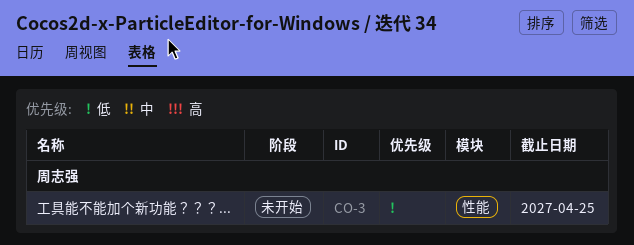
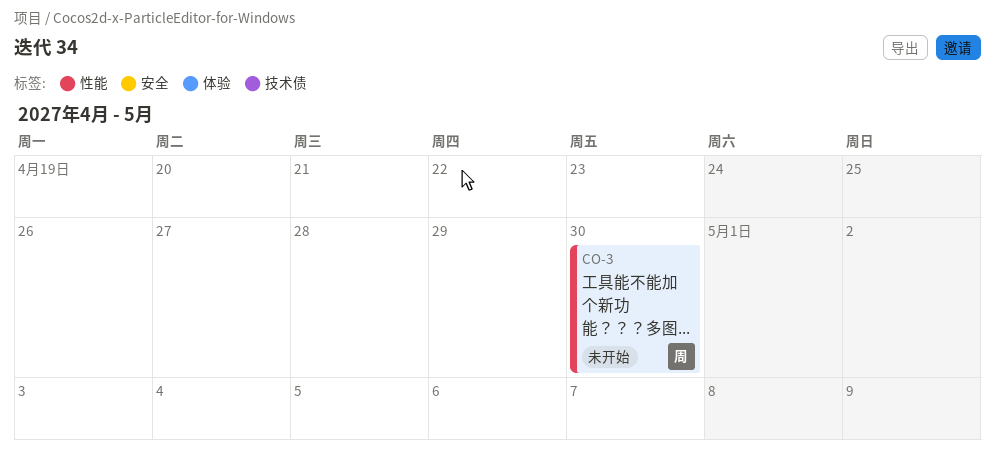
CO-3, due: Apr 25 -> Apr 30

